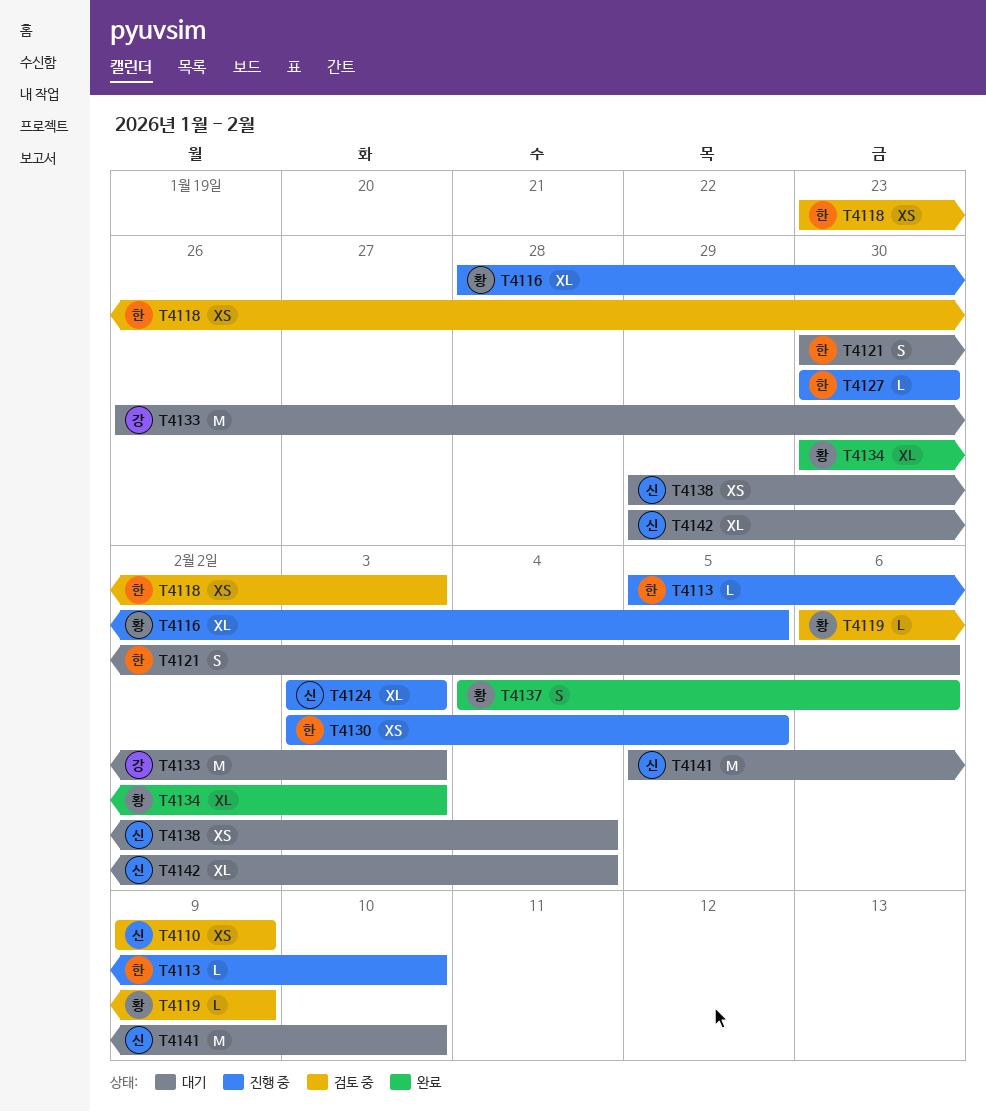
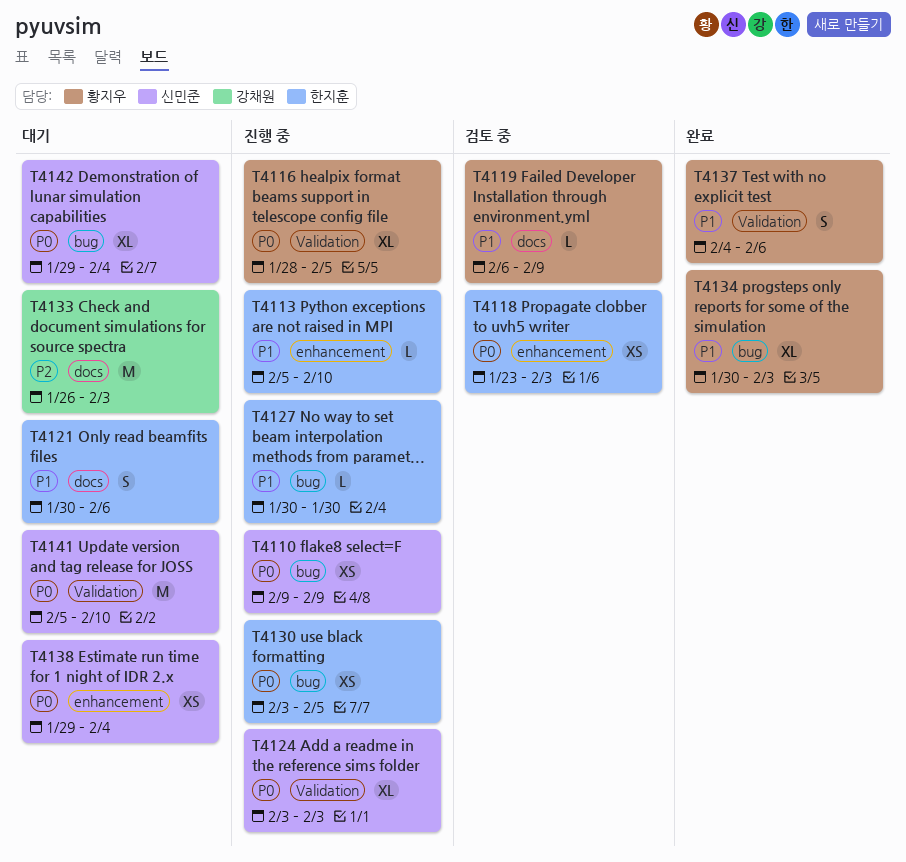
T4110, status: 검토 중 -> 진행 중

